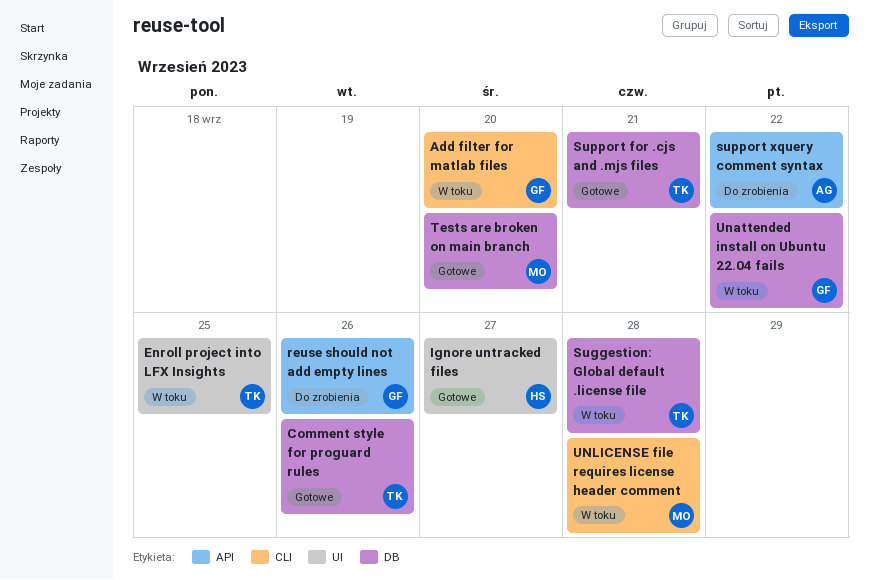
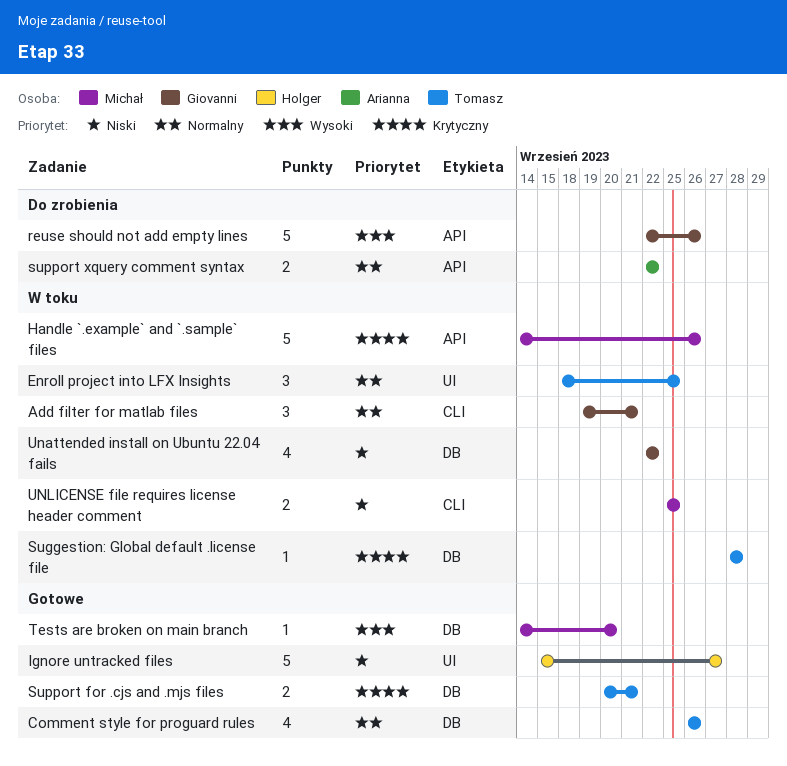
Add filter for matlab files, due: Sep 20 -> Sep 21
Handle `.example` and `.sample` files: none -> present
UNLICENSE file requires license header comment, due: Sep 28 -> Sep 25

